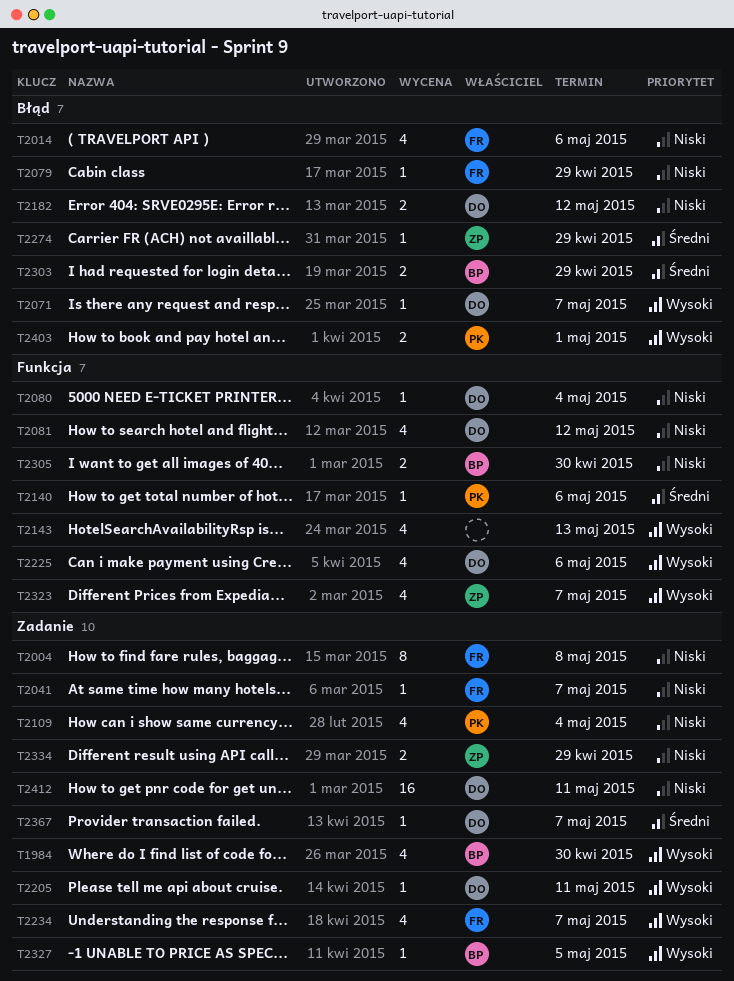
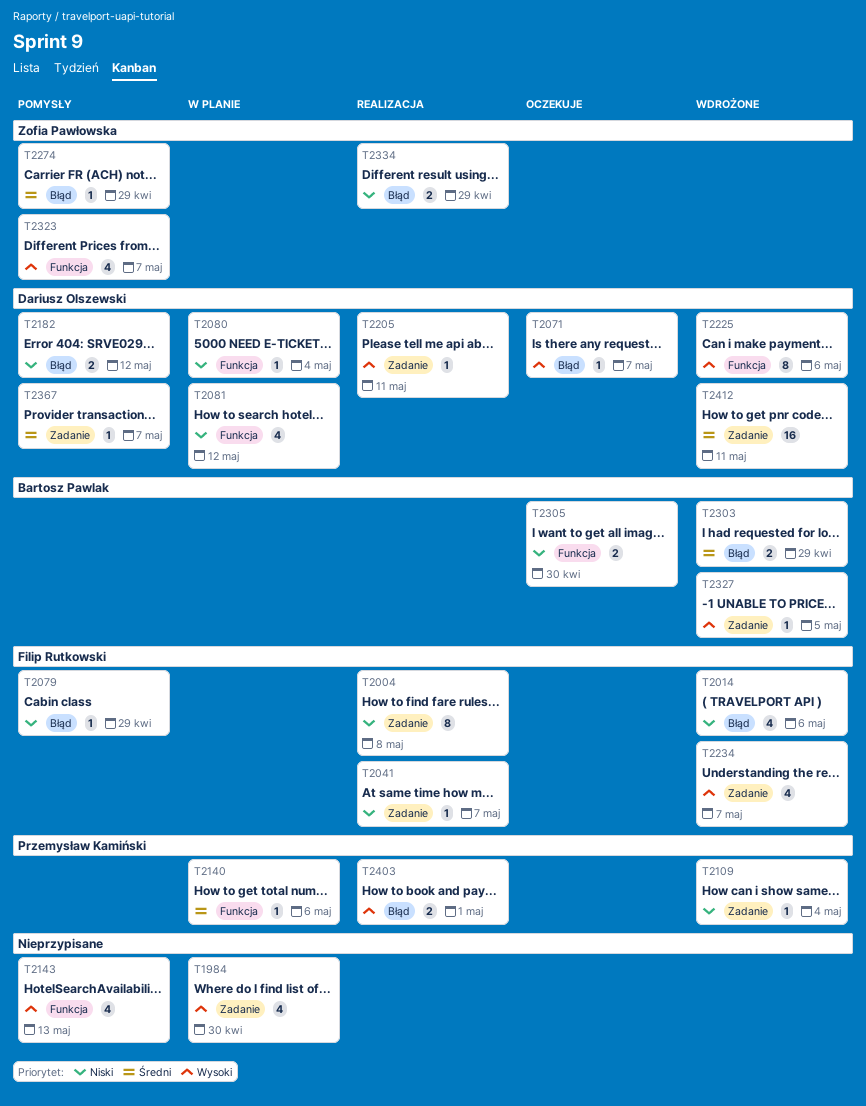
T1984, owner: Bartosz Pawlak -> none
T2109, estimate: 4 -> 1
T2225, estimate: 4 -> 8
T2334, label: Zadanie -> Błąd
T2412, priority: Niski -> Średni

